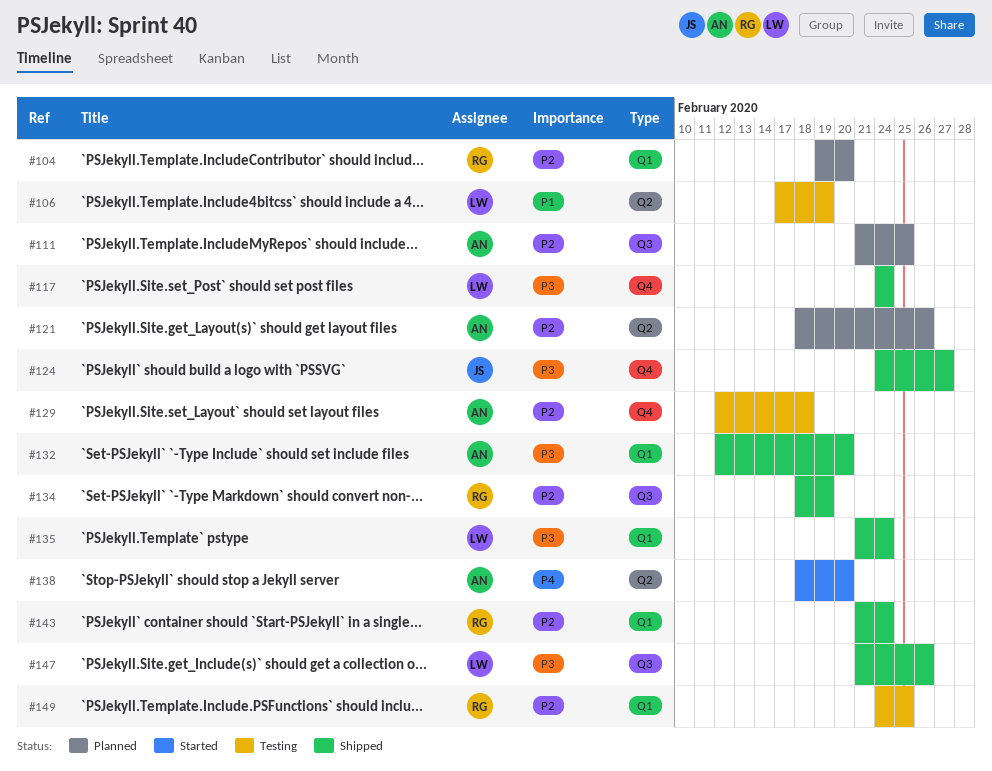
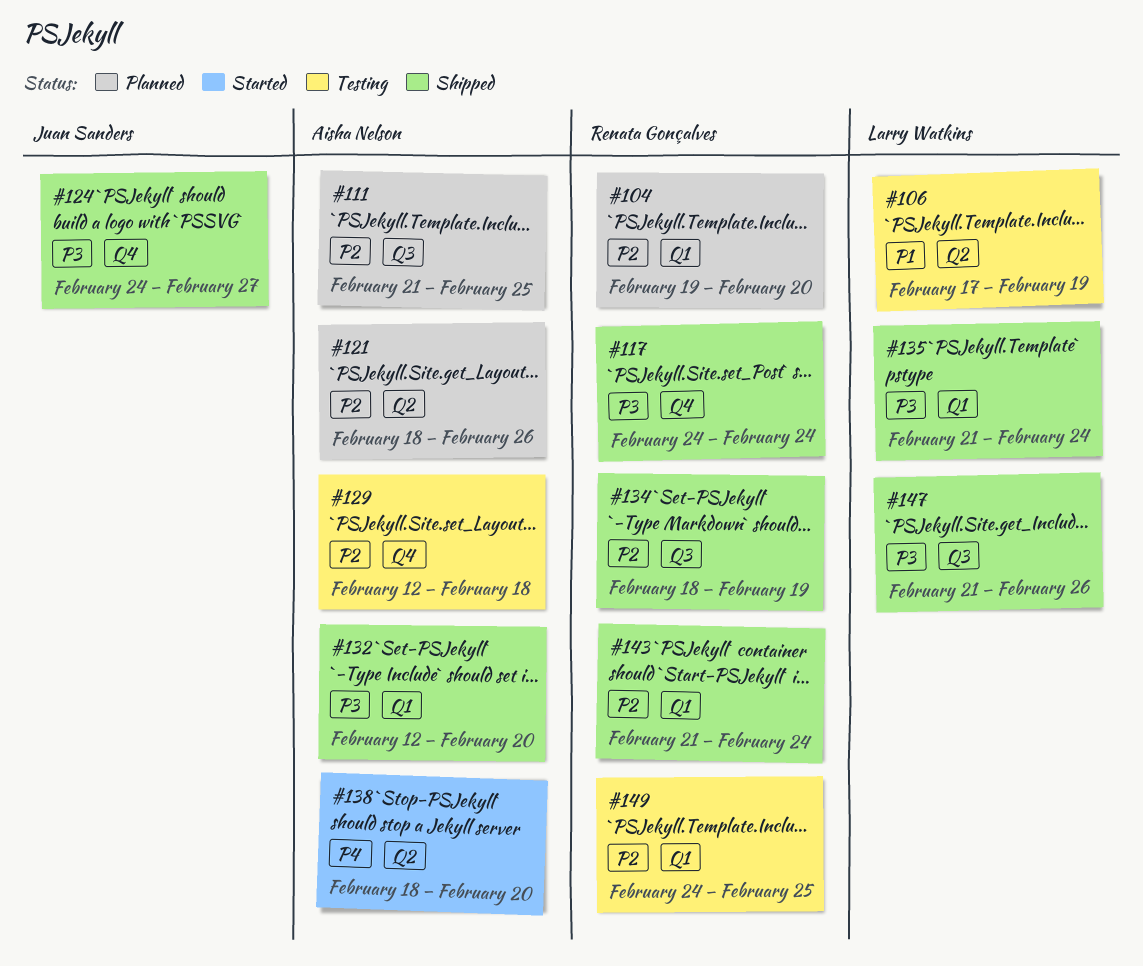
#117, owner: Larry Watkins -> Renata Gonçalves

